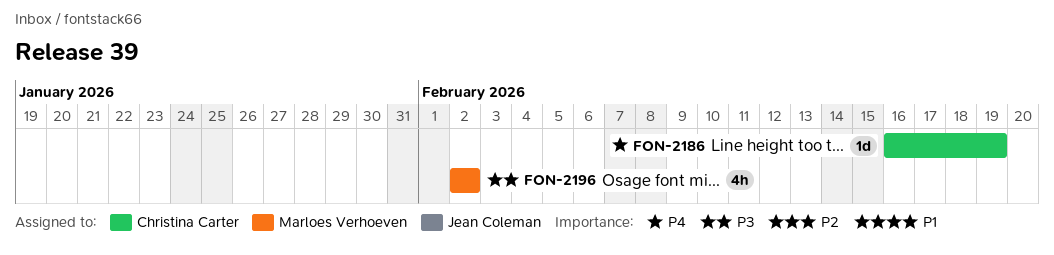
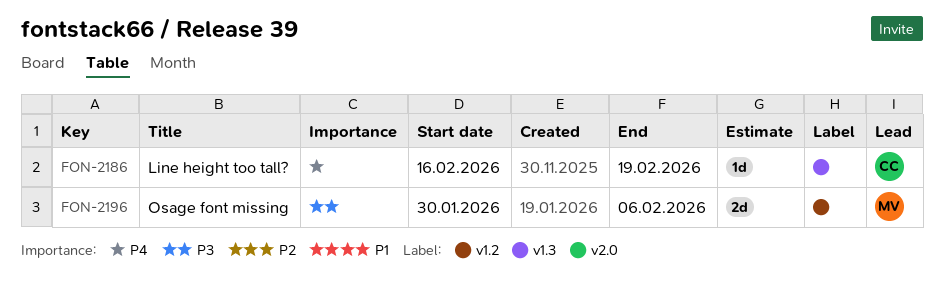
FON-2196, estimate: 4h -> 2d
FON-2196, start: Feb 2 -> Jan 30
FON-2196, due: Feb 2 -> Feb 6

